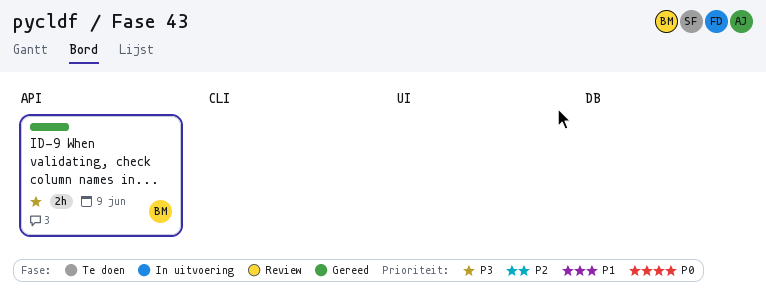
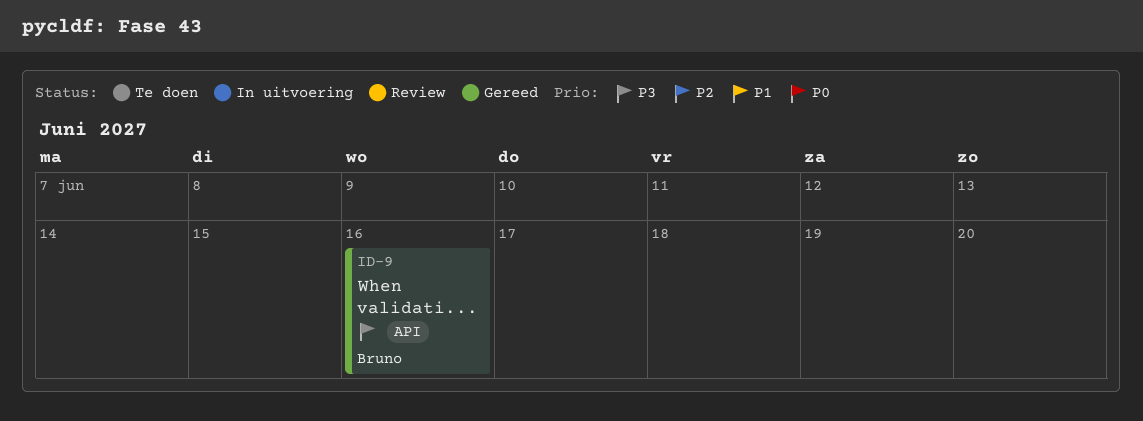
ID-9, due: Jun 9 -> Jun 16

